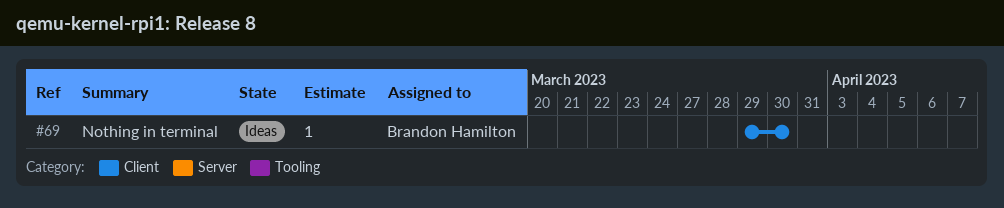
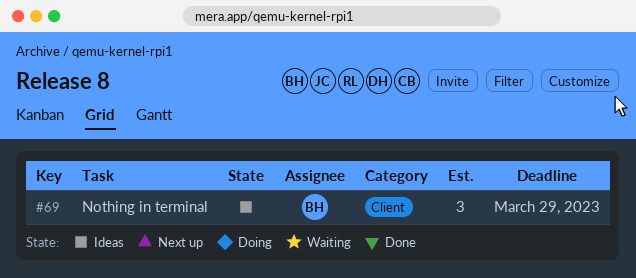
#69, estimate: 1 -> 3
#69, due: Mar 30 -> Mar 29

